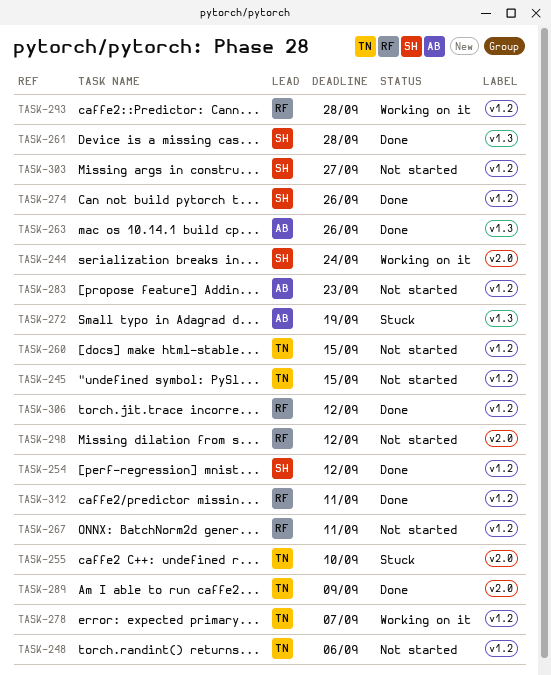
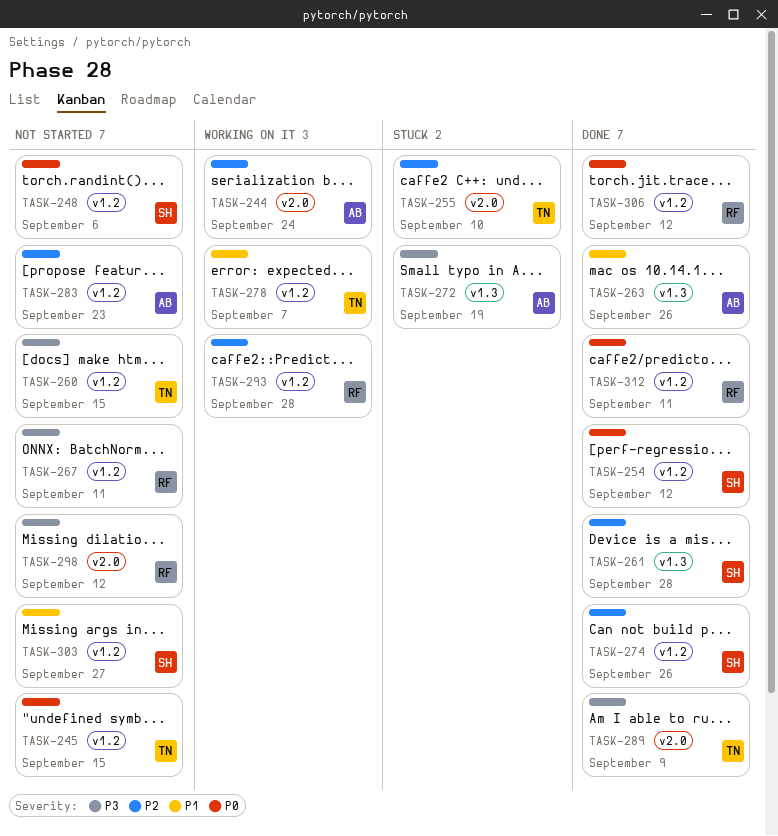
TASK-244, owner: SH -> AB
TASK-248, owner: TN -> SH

